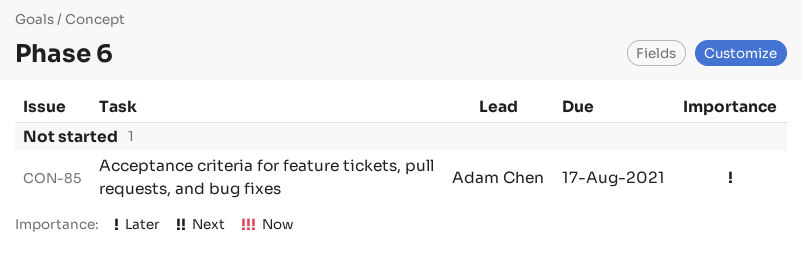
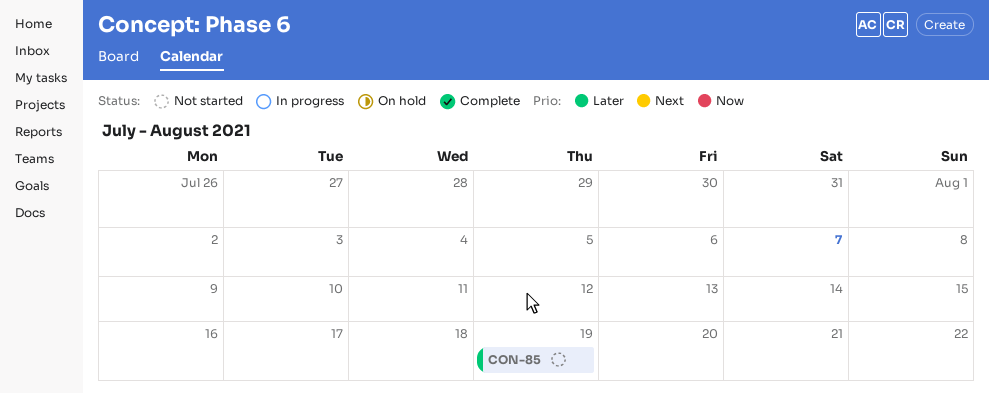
CON-85, due: Aug 17 -> Aug 19

